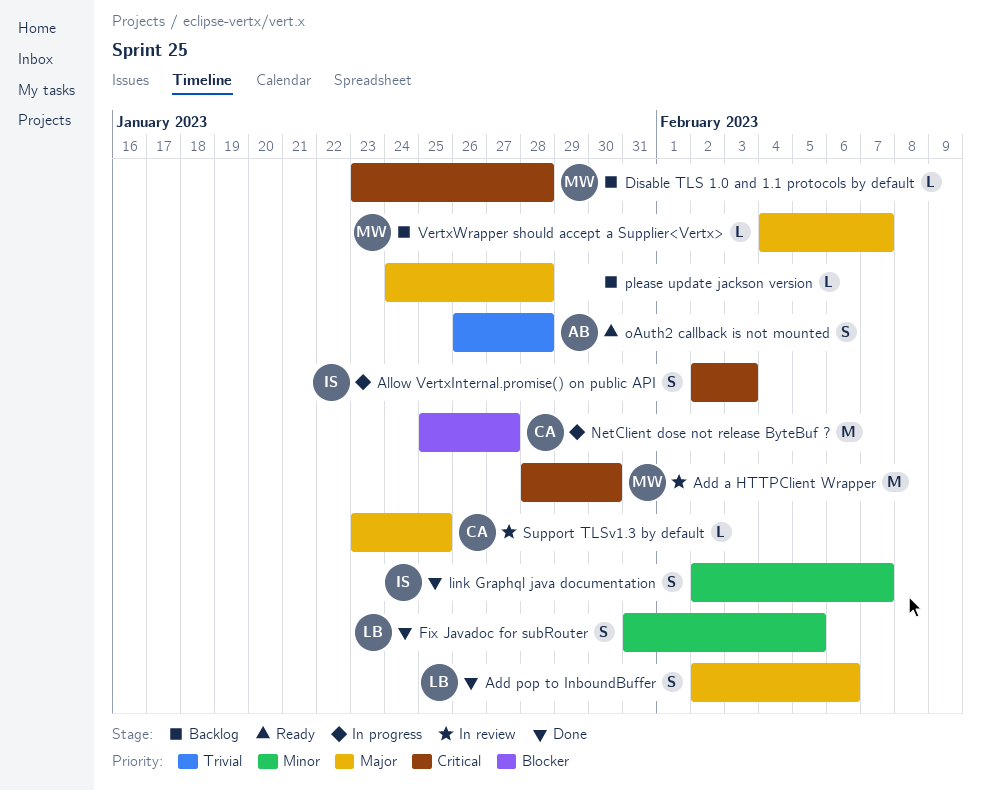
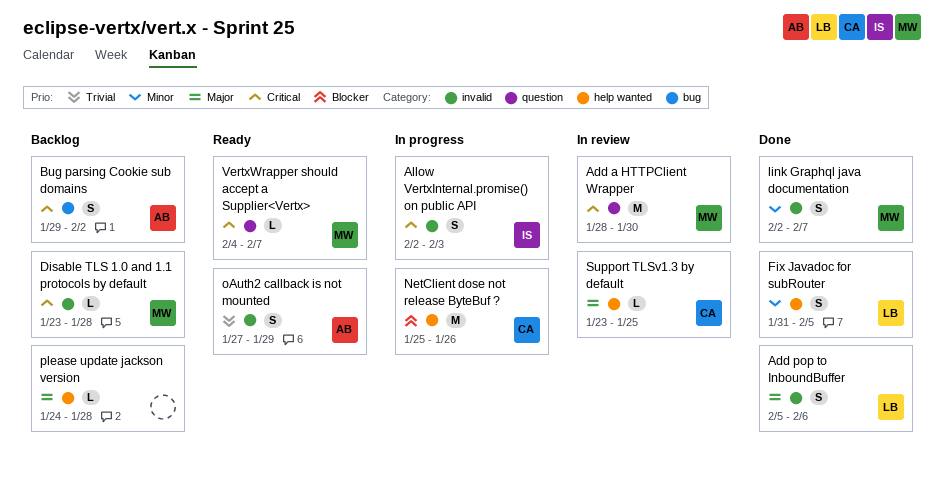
Add pop to InboundBuffer, start: Feb 2 -> Feb 5
Bug parsing Cookie sub domains: none -> present
link Graphql java documentation, owner: IS -> MW
NetClient dose not release ByteBuf ?, due: Jan 27 -> Jan 26
oAuth2 callback is not mounted, start: Jan 26 -> Jan 27
oAuth2 callback is not mounted, due: Jan 28 -> Jan 29
VertxWrapper should accept a Supplier<Vertx>, status: Backlog -> Ready
VertxWrapper should accept a Supplier<Vertx>, priority: Major -> Critical

